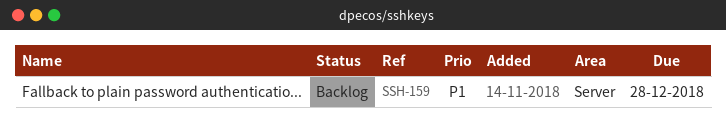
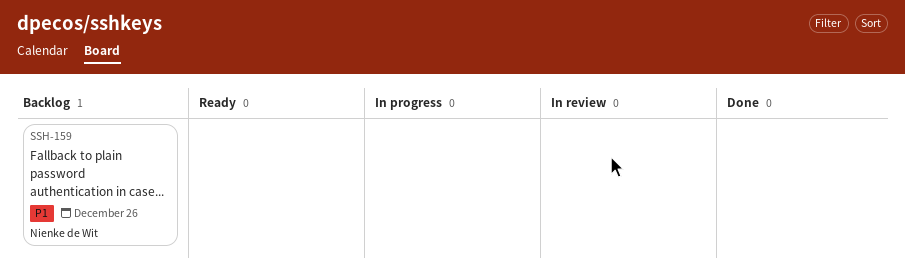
SSH-159, due: Dec 28 -> Dec 26

